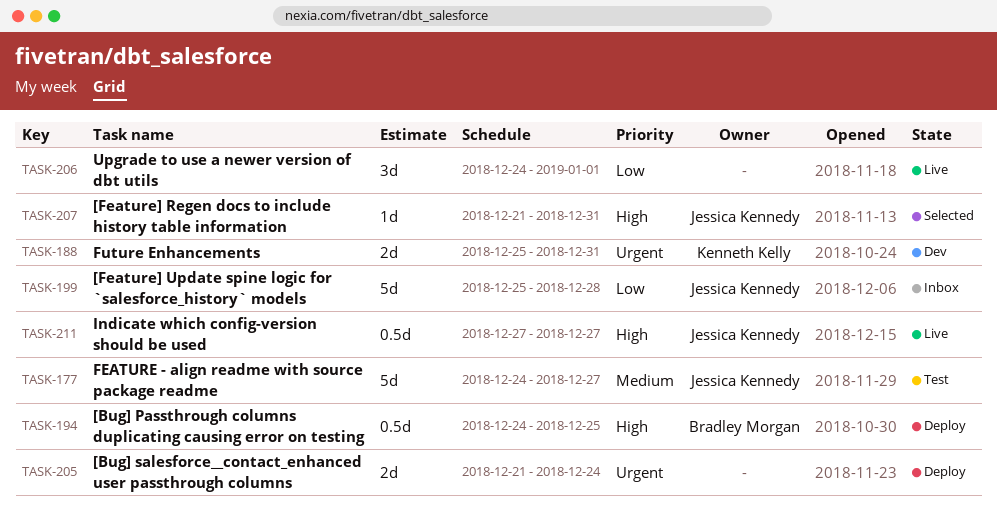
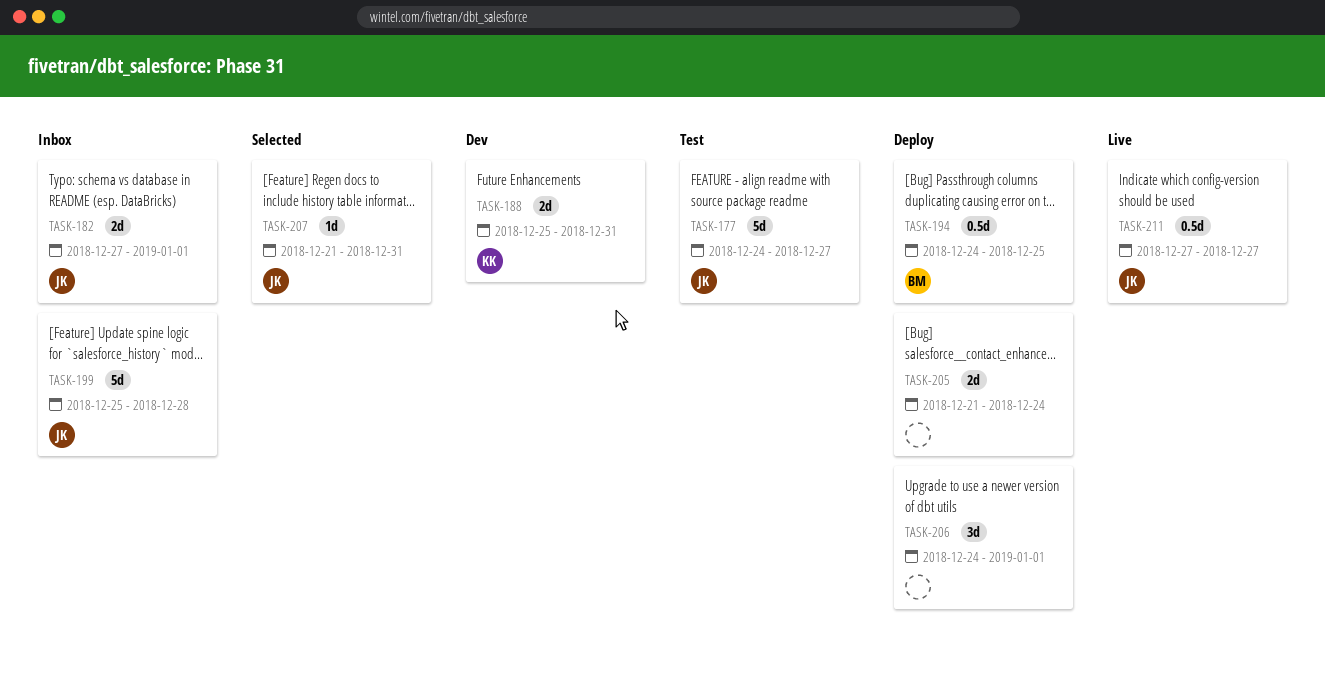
TASK-182: none -> present
TASK-206, status: Live -> Deploy

